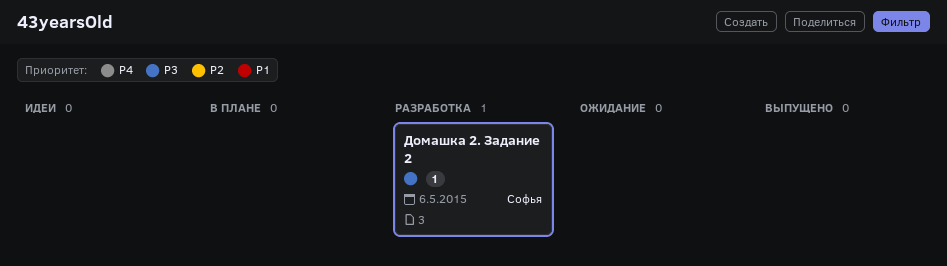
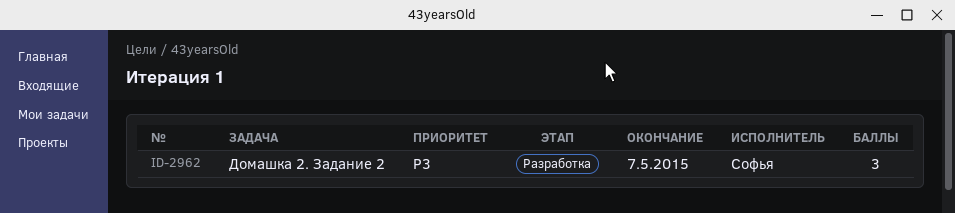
Домашка 2. Задание 2, estimate: 1 -> 3
Домашка 2. Задание 2, due: May 6 -> May 7

